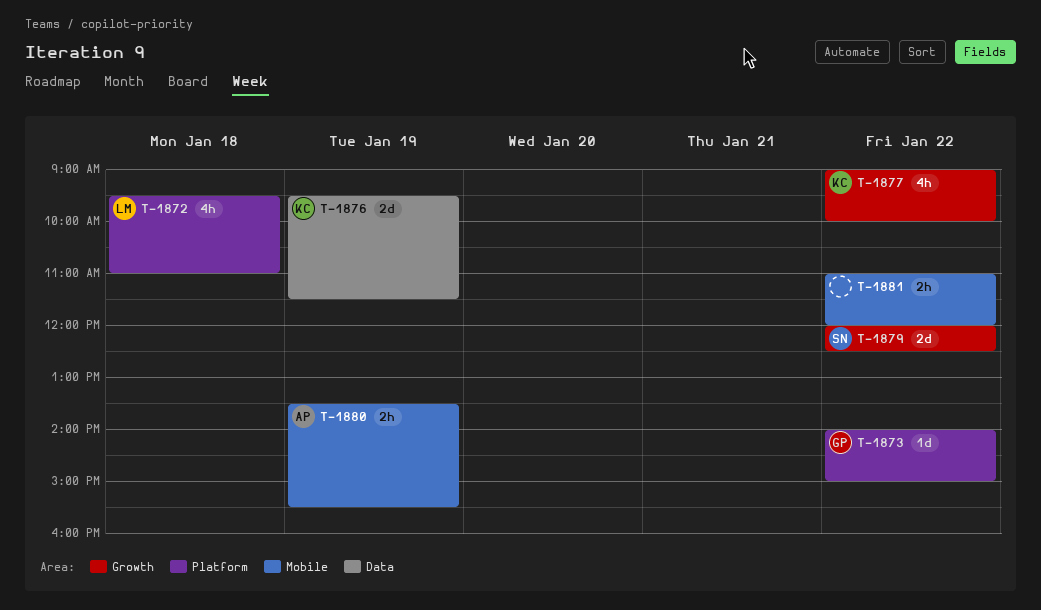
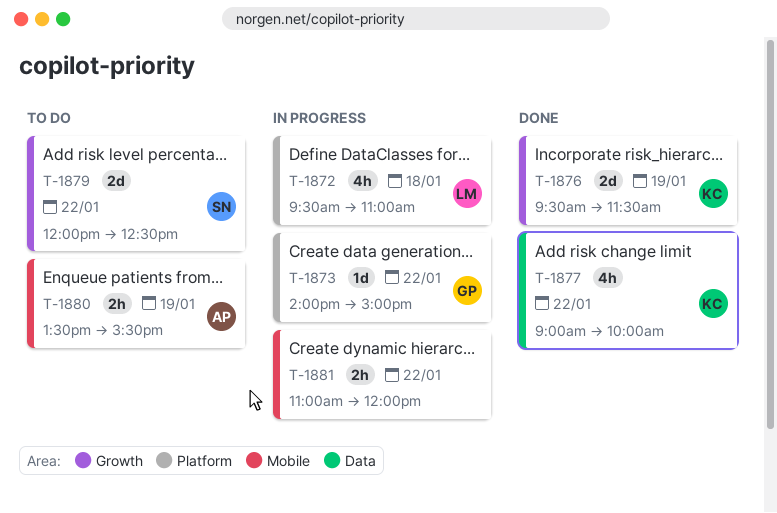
T-1876, label: Data -> Growth
T-1877, label: Growth -> Data

